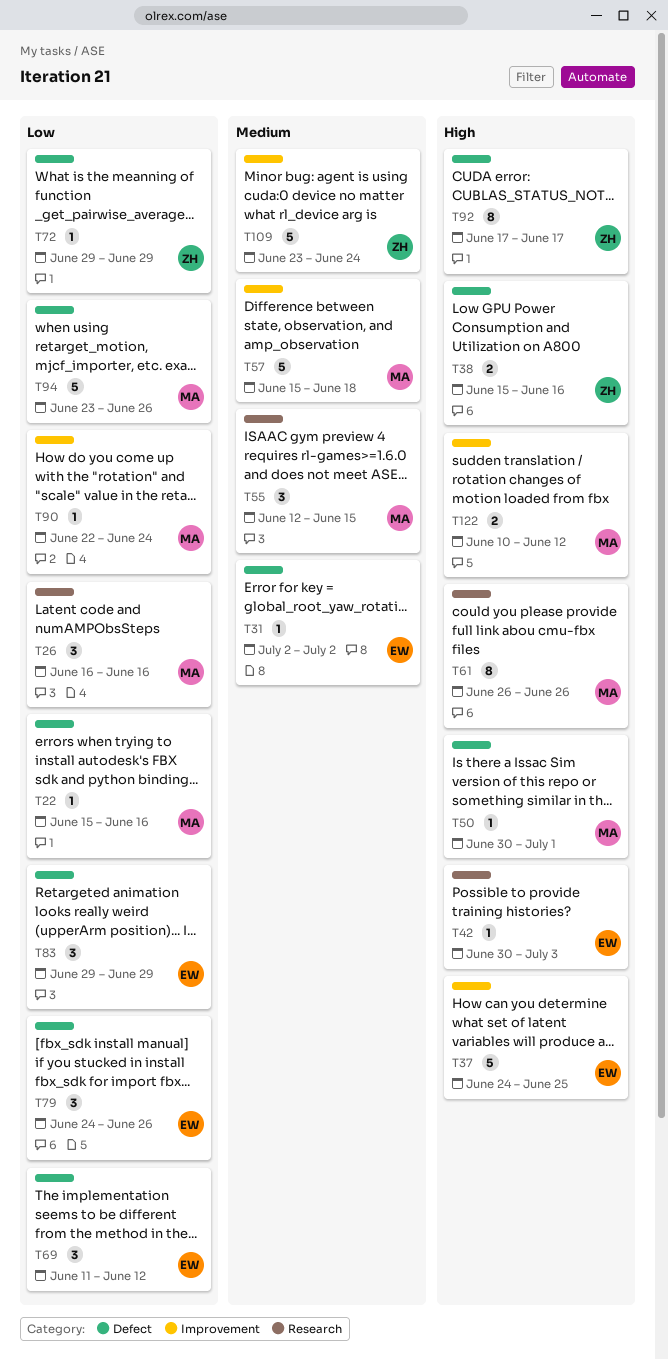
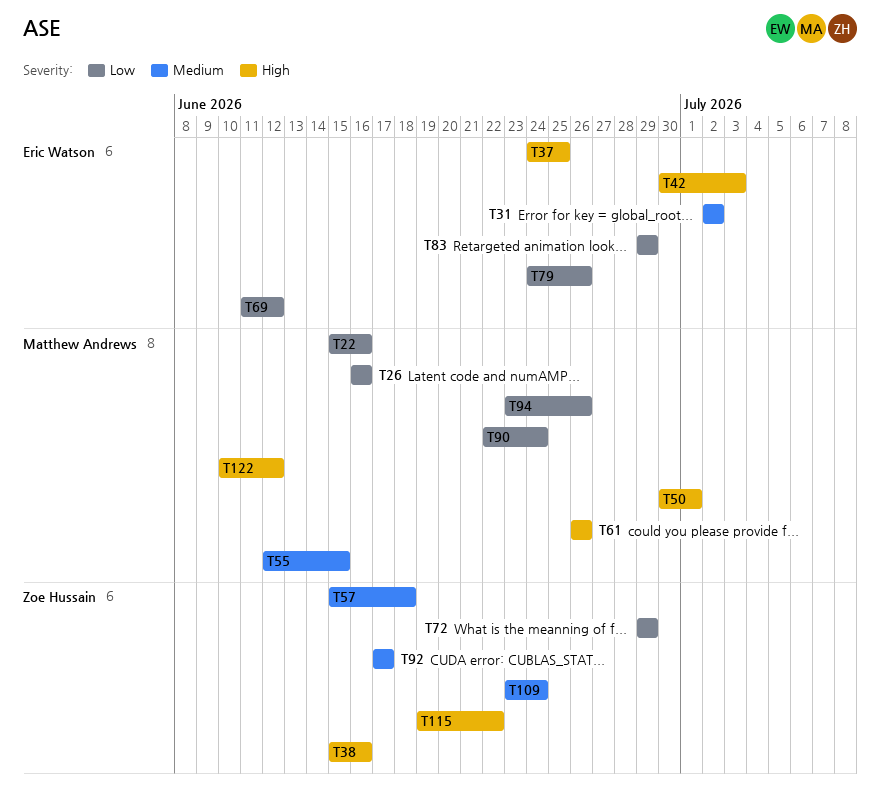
T57, owner: Matthew Andrews -> Zoe Hussain
T92, priority: High -> Medium
T115: none -> present

